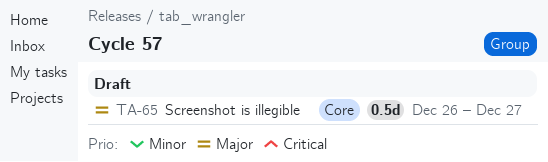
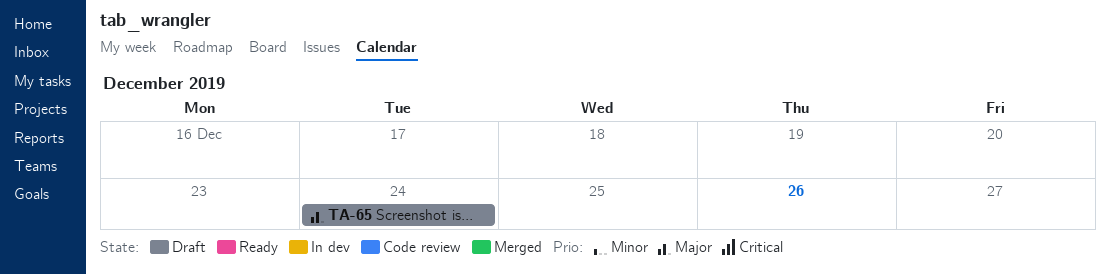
TA-65, start: Dec 26 -> Dec 24
TA-65, due: Dec 27 -> Dec 24

